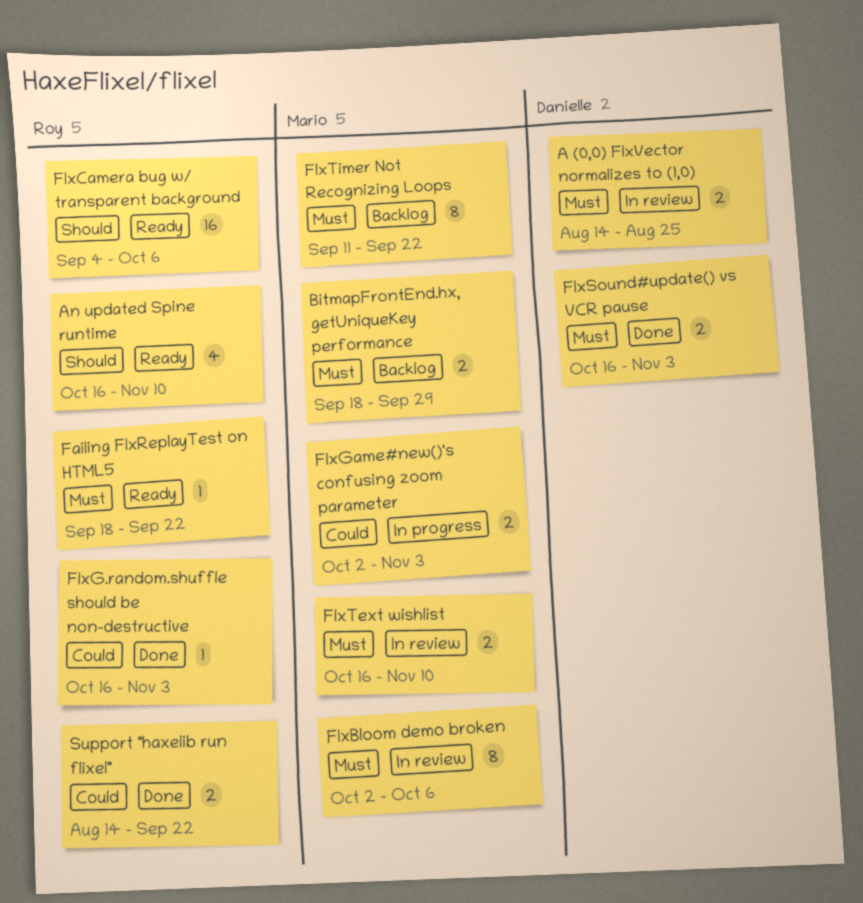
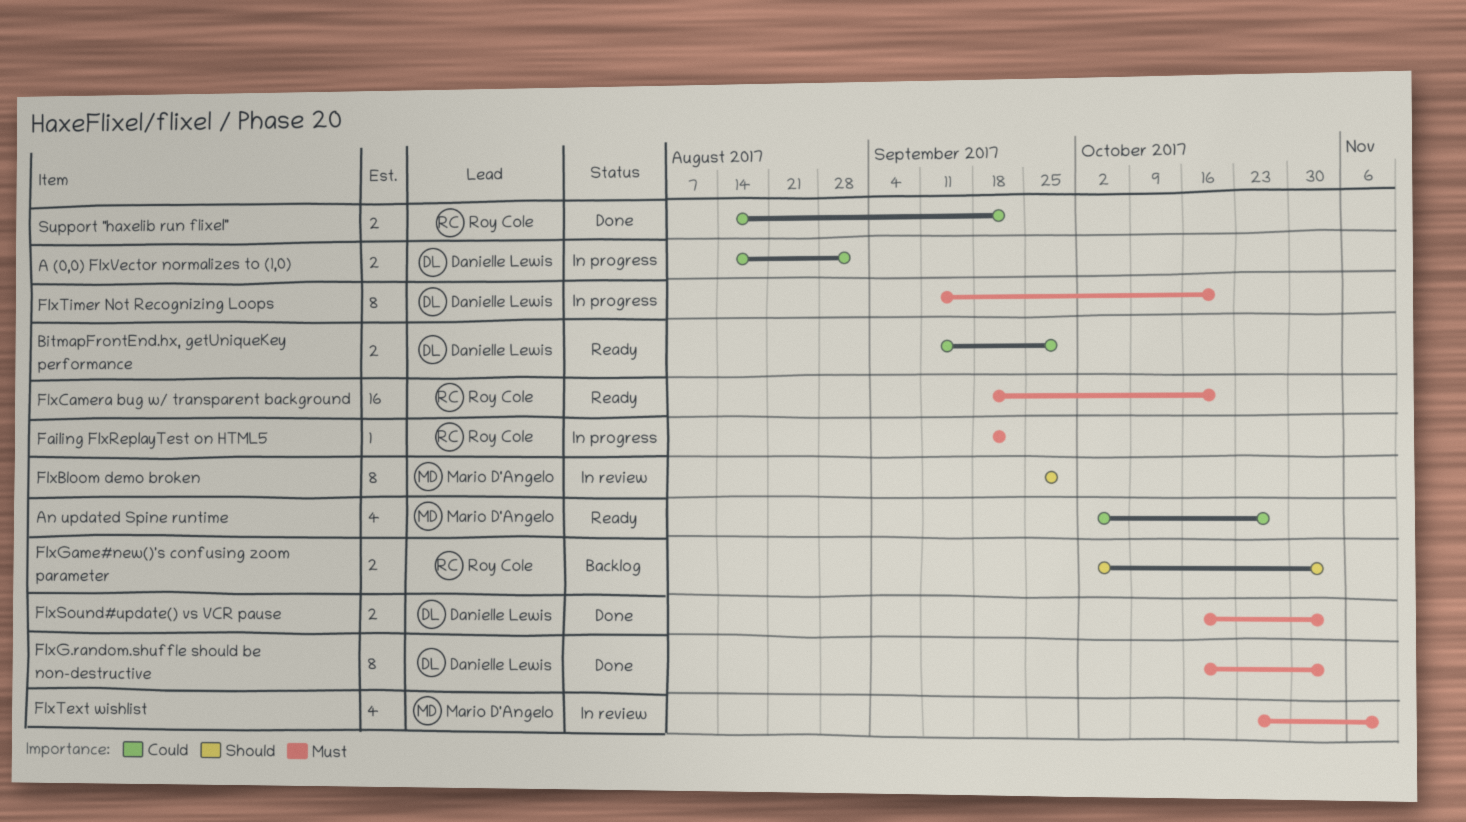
A (0,0) FlxVector normalizes to (1,0), status: In review -> In progress
A (0,0) FlxVector normalizes to (1,0), priority: Must -> Could
A (0,0) FlxVector normalizes to (1,0), due: Aug 25 -> Sep 1
An updated Spine runtime, owner: Roy Cole -> Mario D'Angelo
An updated Spine runtime, priority: Should -> Could
An updated Spine runtime, start: Oct 16 -> Oct 2
An updated Spine runtime, due: Nov 10 -> Oct 27
BitmapFrontEnd.hx, getUniqueKey performance, status: Backlog -> Ready
BitmapFrontEnd.hx, getUniqueKey performance, owner: Mario D'Angelo -> Danielle Lewis
BitmapFrontEnd.hx, getUniqueKey performance, priority: Must -> Could
BitmapFrontEnd.hx, getUniqueKey performance, start: Sep 18 -> Sep 11
Failing FlxReplayTest on HTML5, status: Ready -> In progress
FlxBloom demo broken, priority: Must -> Should
FlxBloom demo broken, start: Oct 2 -> Sep 25
FlxBloom demo broken, due: Oct 6 -> Sep 29
FlxCamera bug w/ transparent background, priority: Should -> Must
FlxCamera bug w/ transparent background, start: Sep 4 -> Sep 18
FlxCamera bug w/ transparent background, due: Oct 6 -> Oct 20
FlxG.random.shuffle should be non-destructive, owner: Roy Cole -> Danielle Lewis
FlxG.random.shuffle should be non-destructive, priority: Could -> Must
FlxG.random.shuffle should be non-destructive, estimate: 1 -> 8
FlxGame#new()'s confusing zoom parameter, status: In progress -> Backlog
FlxGame#new()'s confusing zoom parameter, owner: Mario D'Angelo -> Roy Cole
FlxGame#new()'s confusing zoom parameter, priority: Could -> Should
FlxText wishlist, estimate: 2 -> 4
FlxText wishlist, start: Oct 16 -> Oct 23
FlxTimer Not Recognizing Loops, status: Backlog -> In progress
FlxTimer Not Recognizing Loops, owner: Mario D'Angelo -> Danielle Lewis
FlxTimer Not Recognizing Loops, due: Sep 22 -> Oct 20

